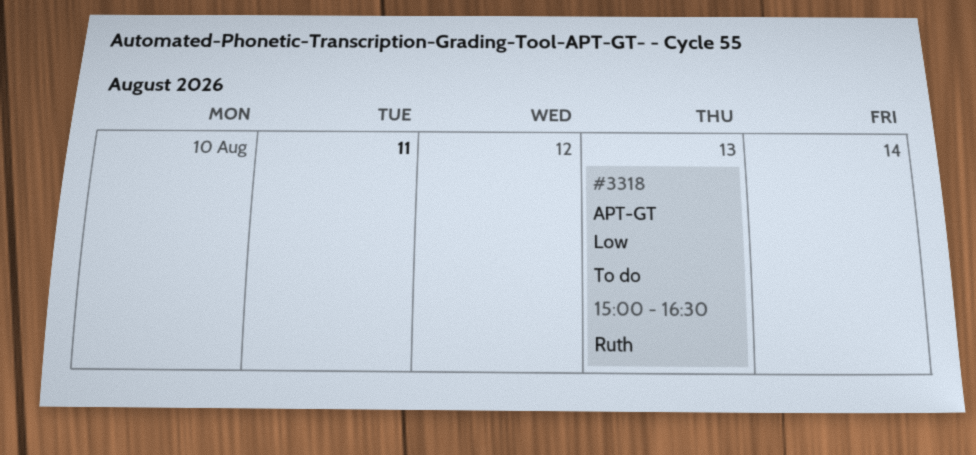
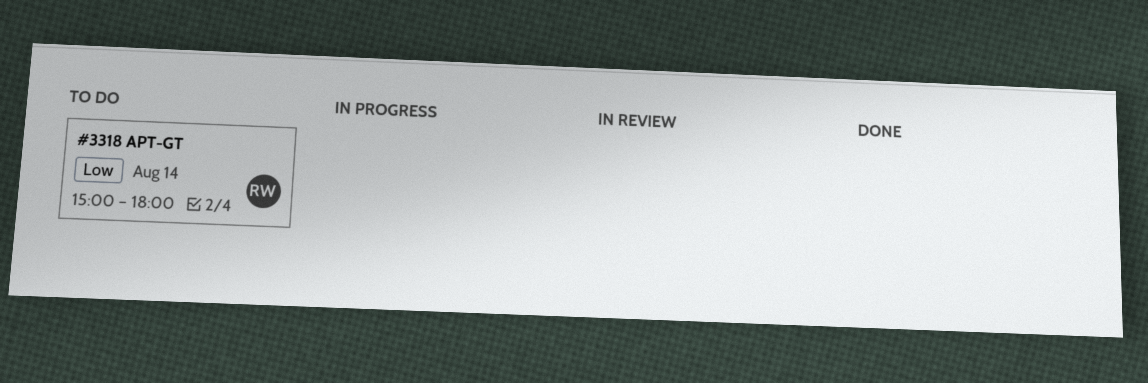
#3318, day: Aug 13 -> Aug 14
#3318, ends: 16:30 -> 18:00

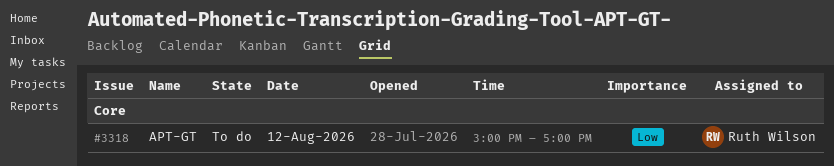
#3318, day: Aug 14 -> Aug 12
#3318, ends: 18:00 -> 17:00

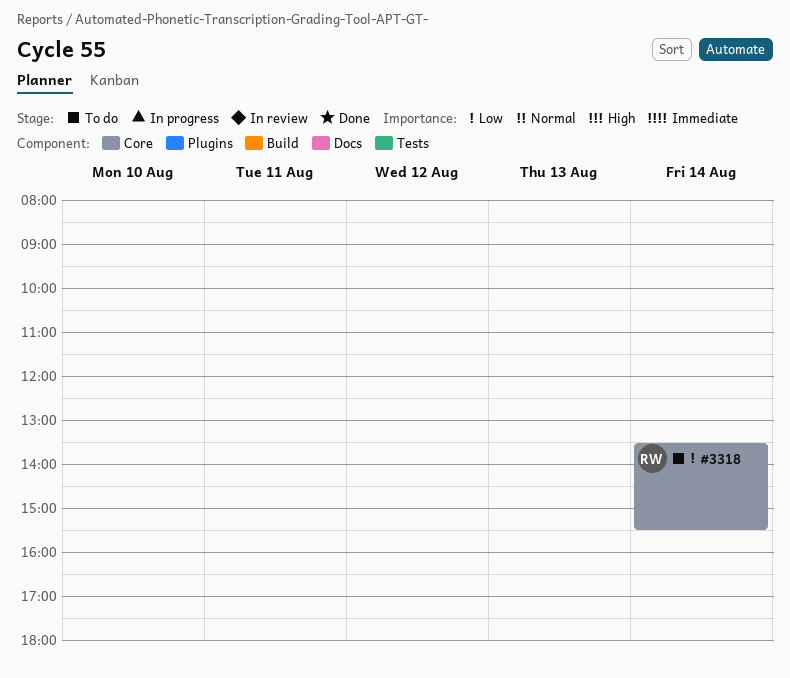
#3318, day: Aug 12 -> Aug 14
#3318, begins: 15:00 -> 13:30
#3318, ends: 17:00 -> 15:30

